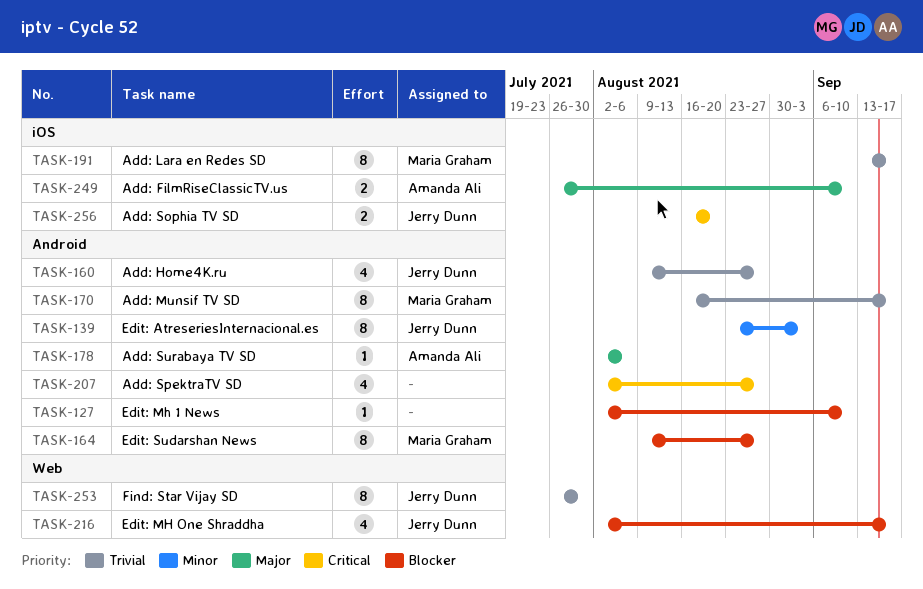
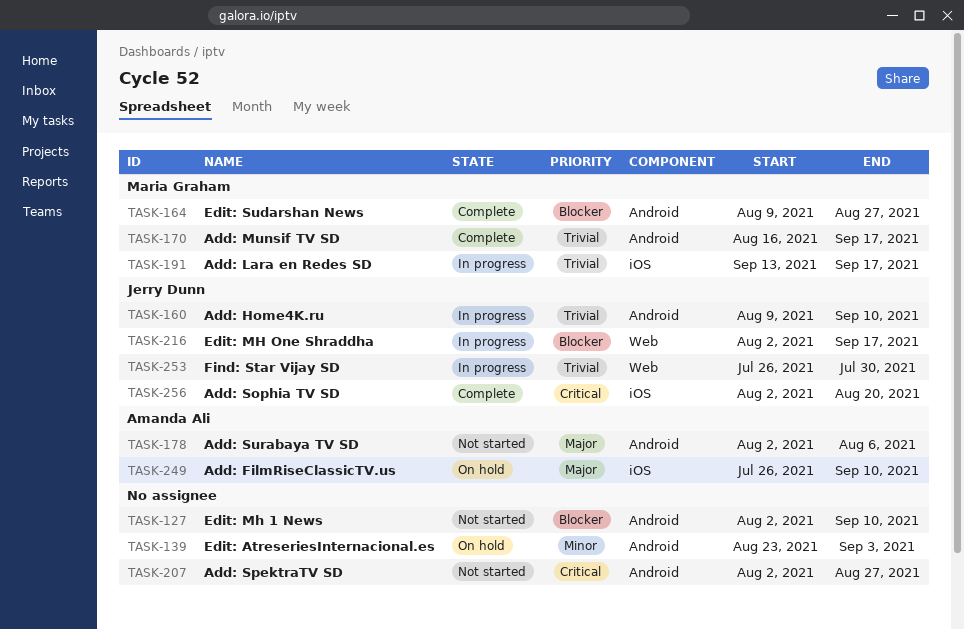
TASK-139, owner: Jerry Dunn -> none
TASK-160, due: Aug 27 -> Sep 10
TASK-256, start: Aug 16 -> Aug 2

